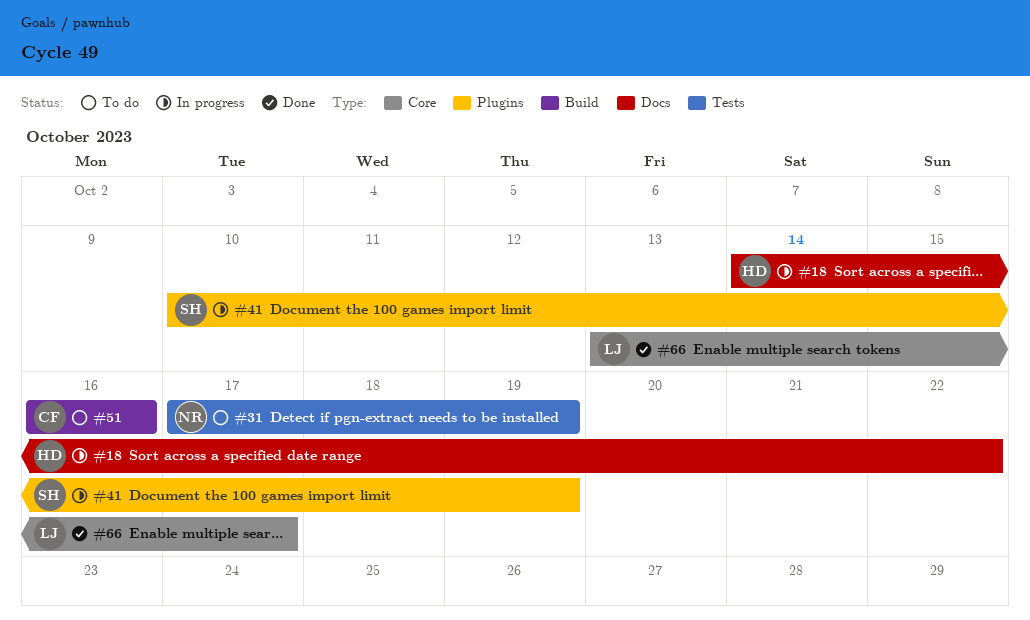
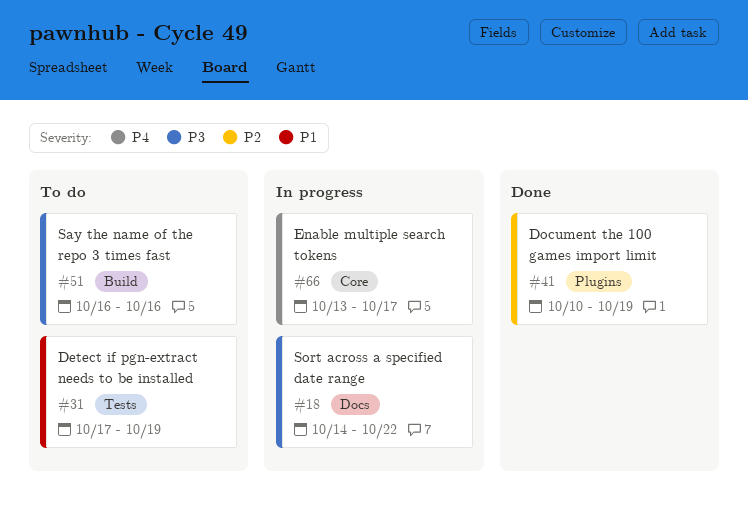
#41, status: In progress -> Done
#66, status: Done -> In progress

